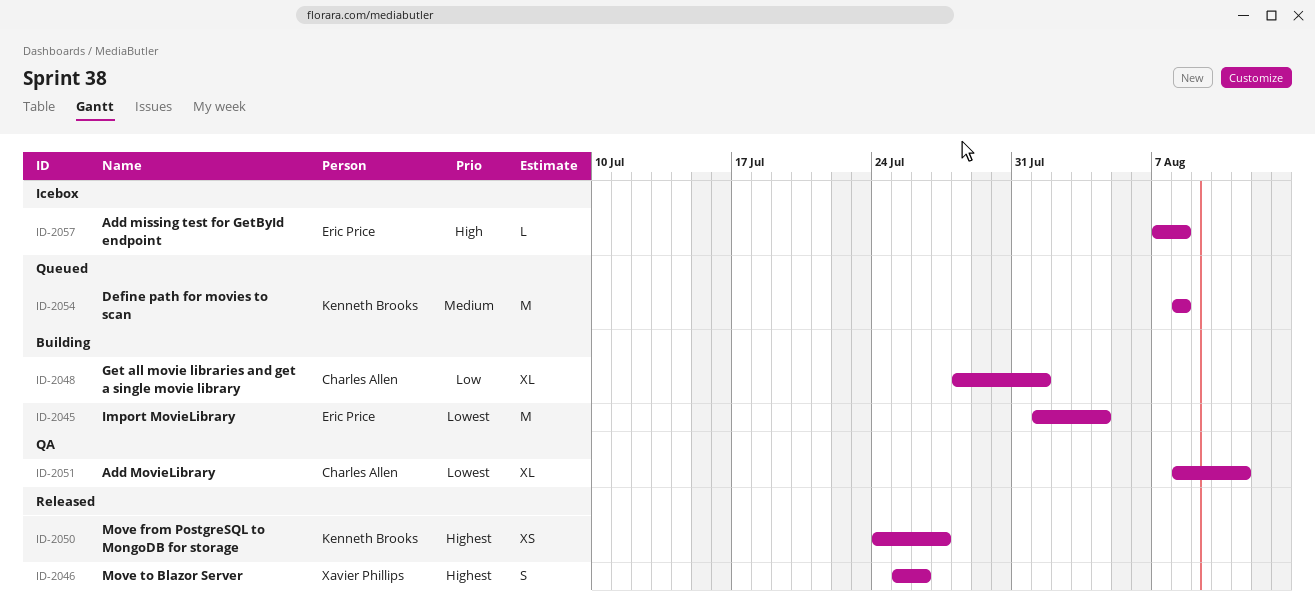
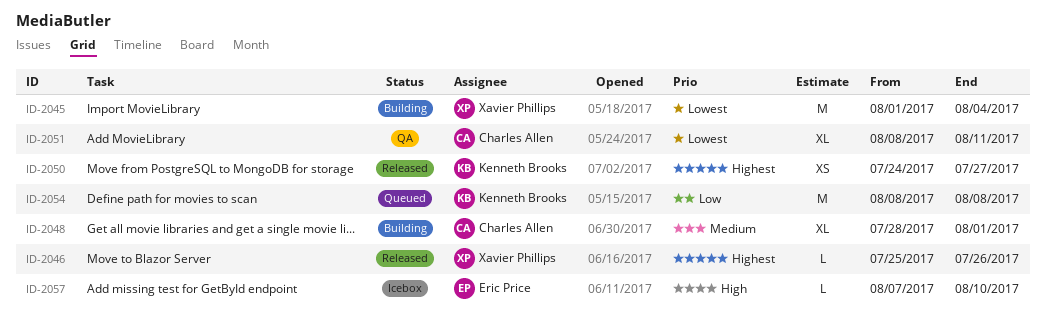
ID-2045, owner: Eric Price -> Xavier Phillips
ID-2046, estimate: S -> L
ID-2048, priority: Low -> Medium
ID-2054, priority: Medium -> Low
ID-2057, due: Aug 8 -> Aug 10

